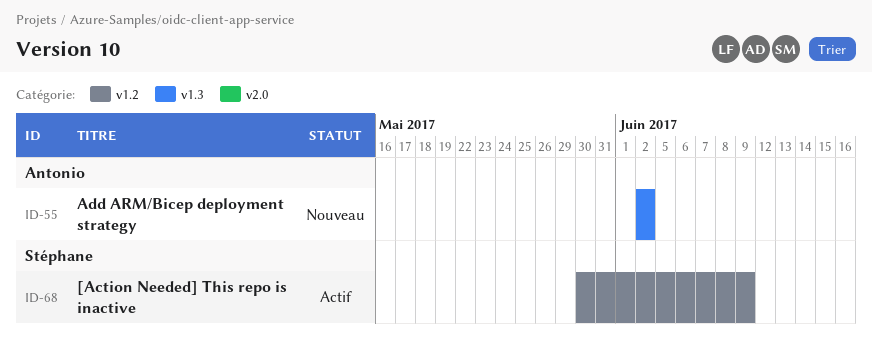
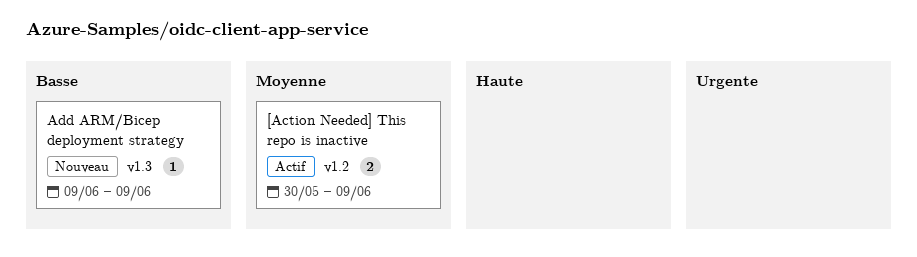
Add ARM/Bicep deployment strategy, start: Jun 2 -> Jun 9
Add ARM/Bicep deployment strategy, due: Jun 2 -> Jun 9

